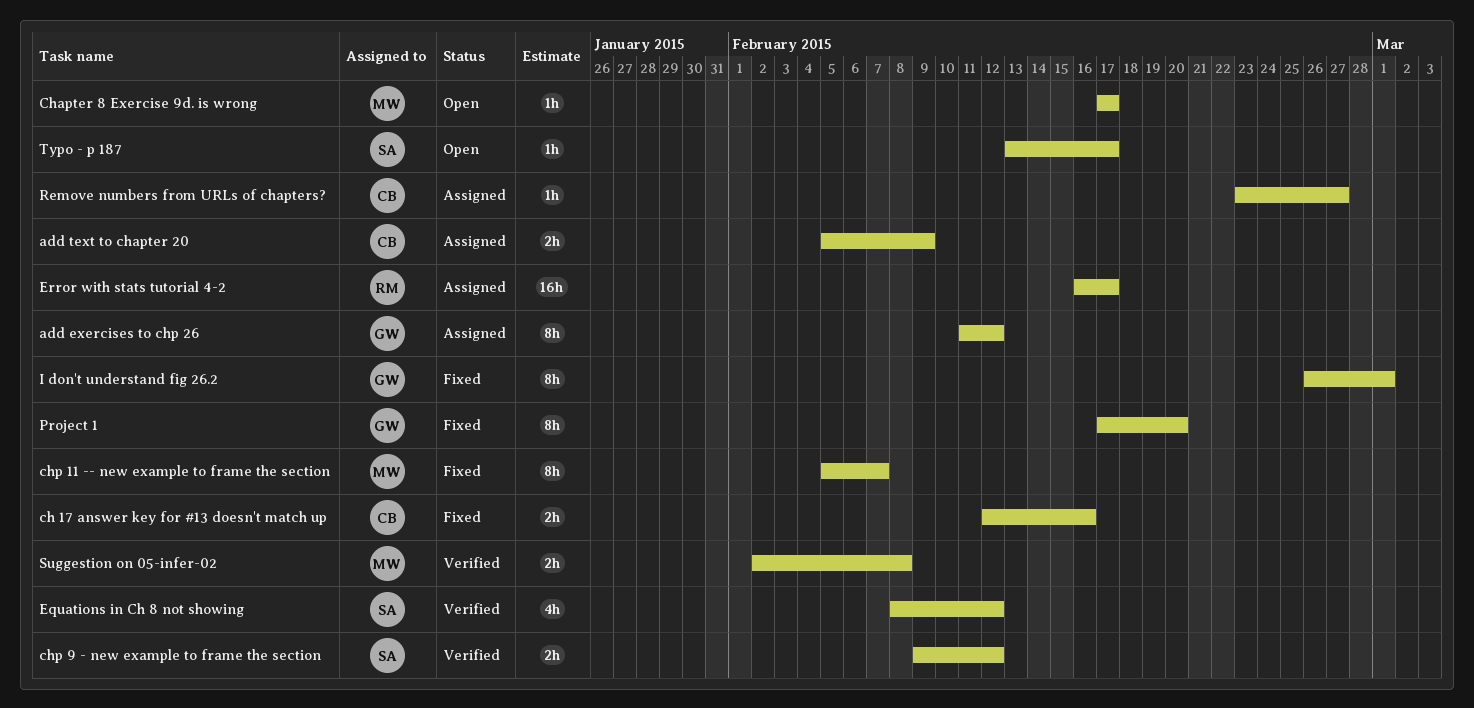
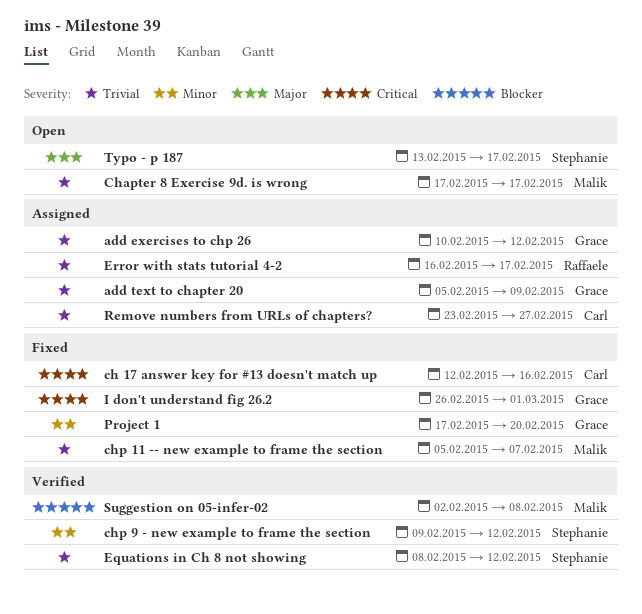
add exercises to chp 26, start: Feb 11 -> Feb 10
add text to chapter 20, owner: Carl -> Grace

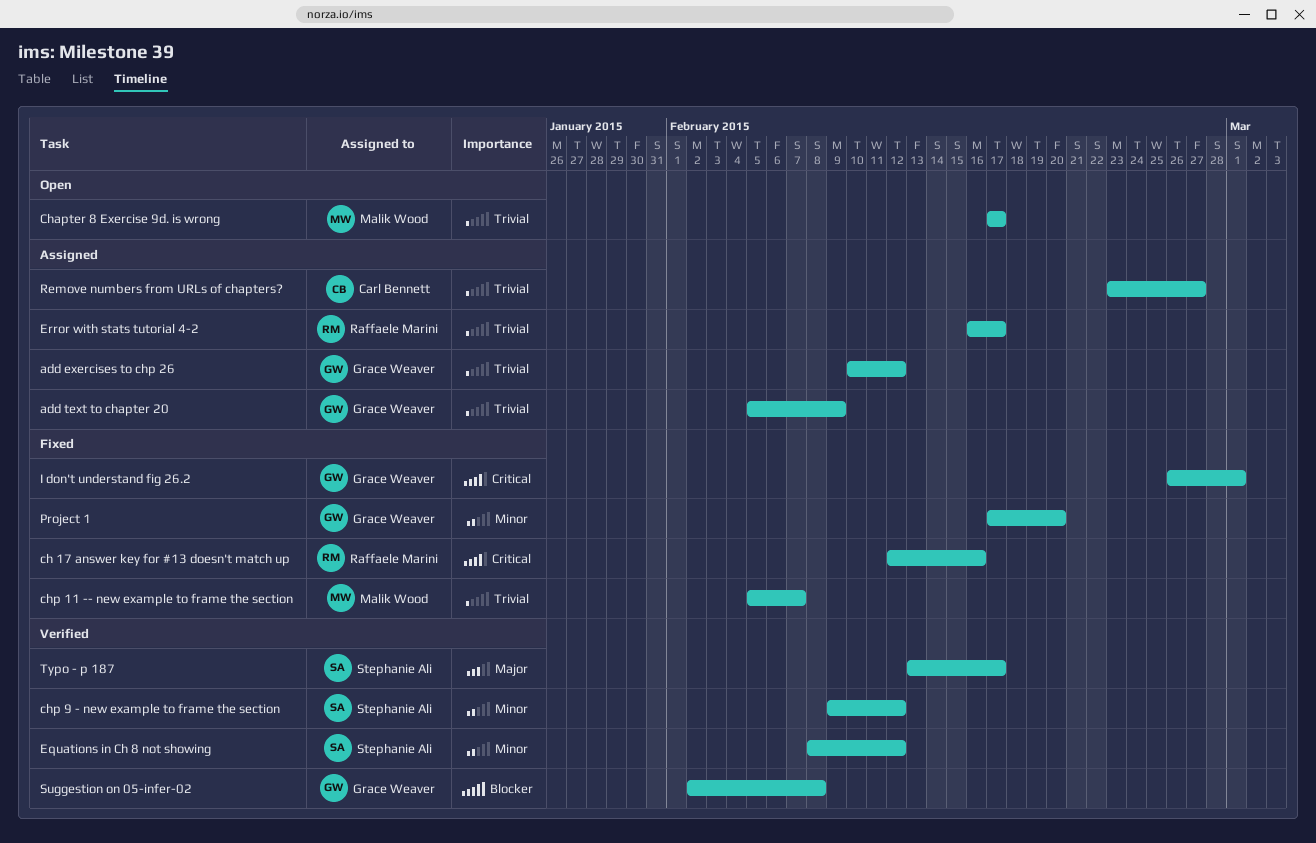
ch 17 answer key for #13 doesn't match up, owner: Carl Bennett -> Raffaele Marini
Equations in Ch 8 not showing, priority: Trivial -> Minor
Suggestion on 05-infer-02, owner: Malik Wood -> Grace Weaver
Typo - p 187, status: Open -> Verified

